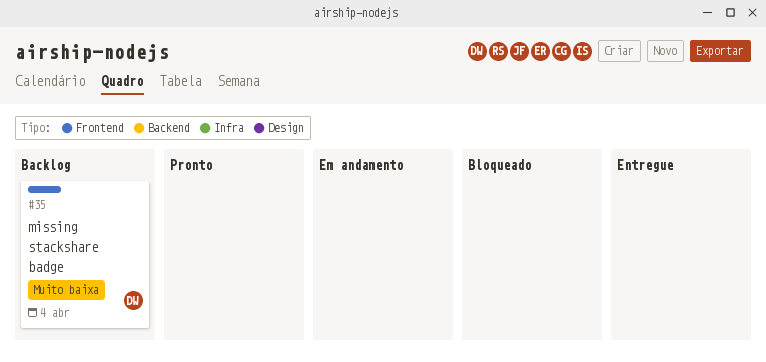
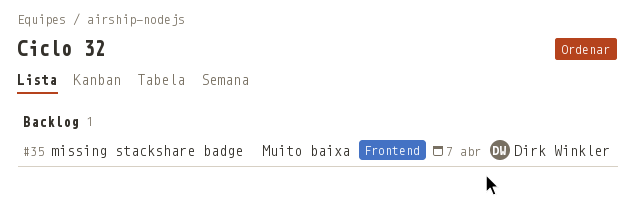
#35, due: Apr 4 -> Apr 7

